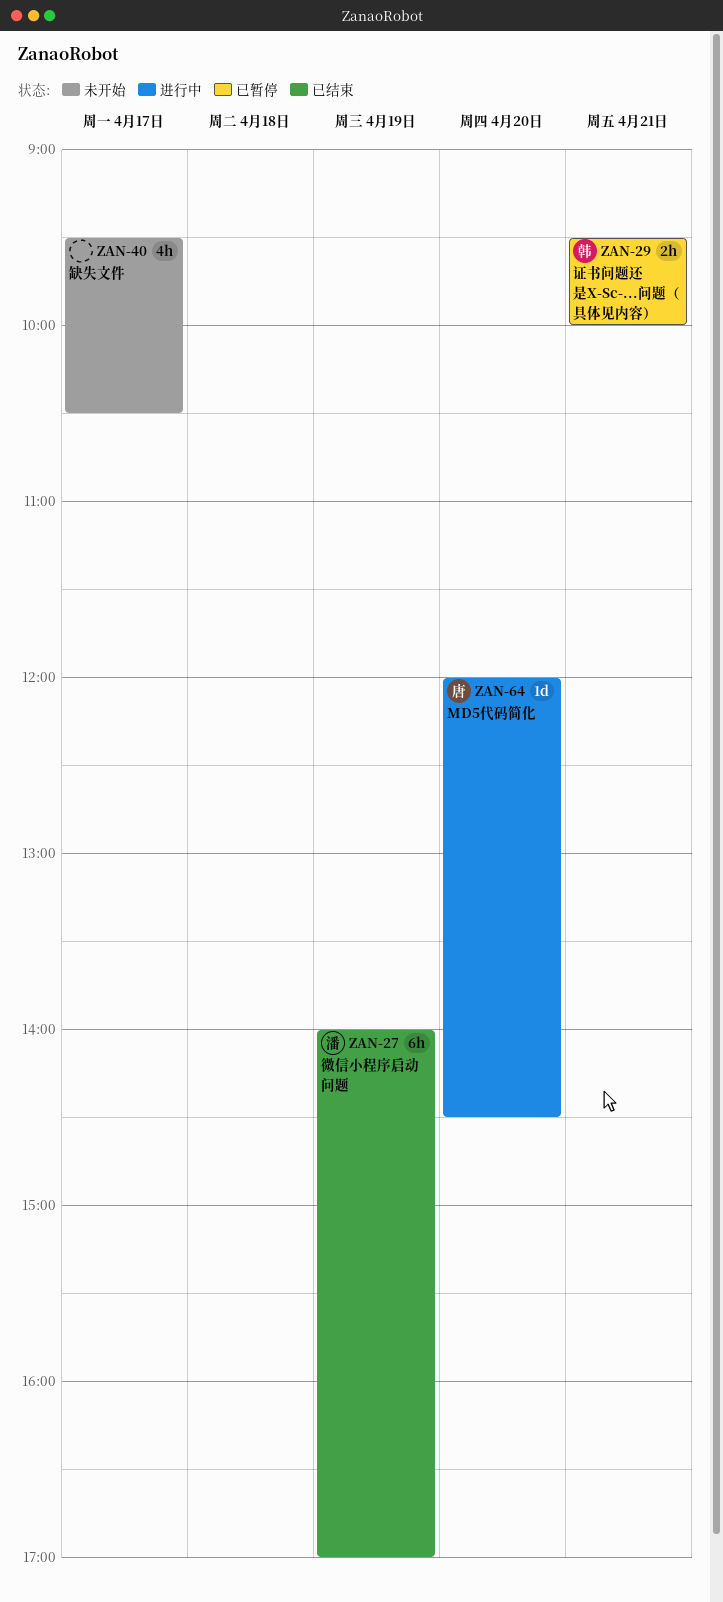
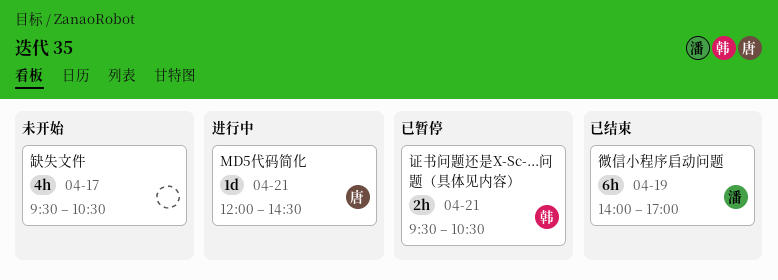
MD5代码简化, day: Apr 20 -> Apr 21
证书问题还是X-Sc-...问题（具体见内容）, ends: 10:00 -> 10:30

